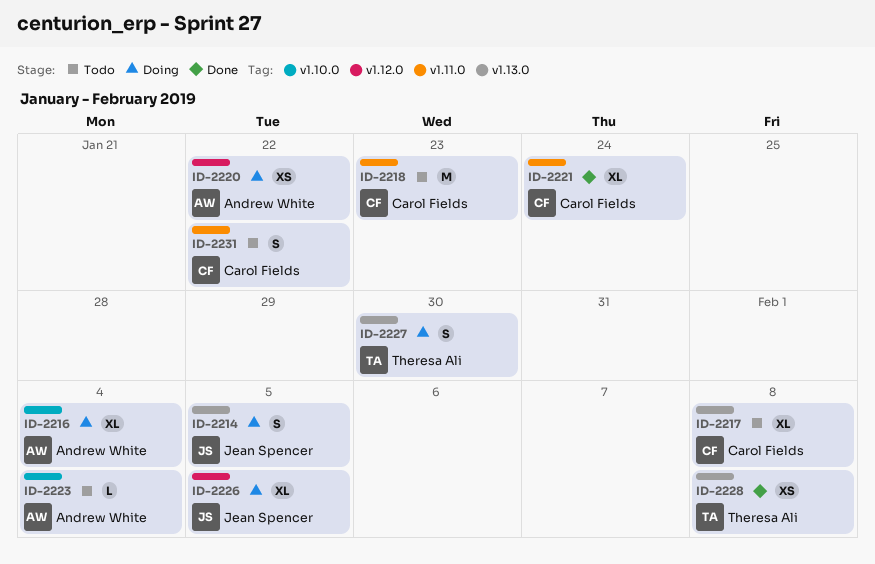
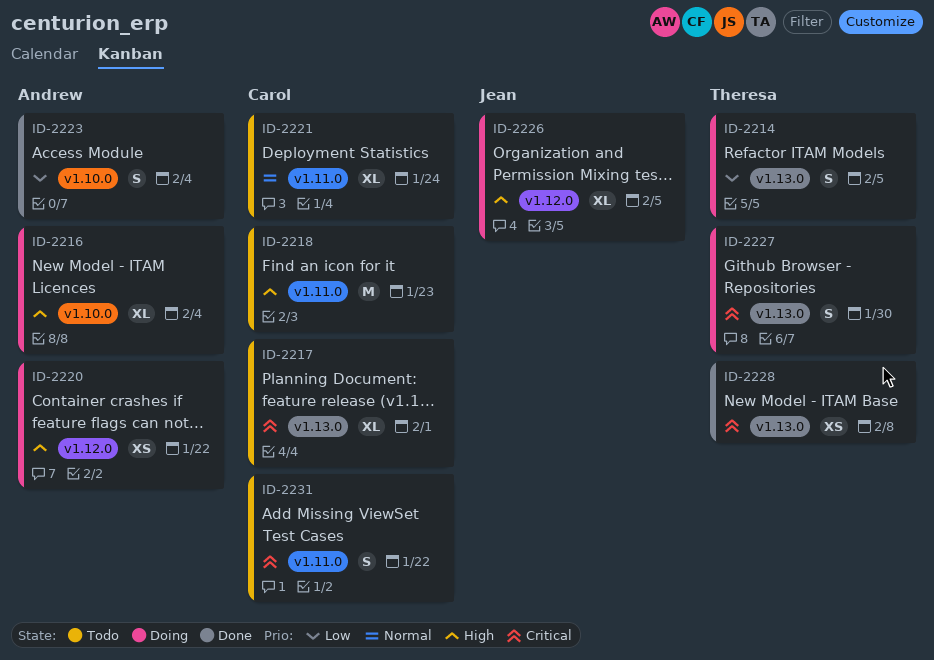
ID-2214, owner: Jean Spencer -> Theresa Ali
ID-2217, due: Feb 8 -> Feb 1
ID-2221, status: Done -> Todo
ID-2223, status: Todo -> Done
ID-2223, estimate: L -> S

